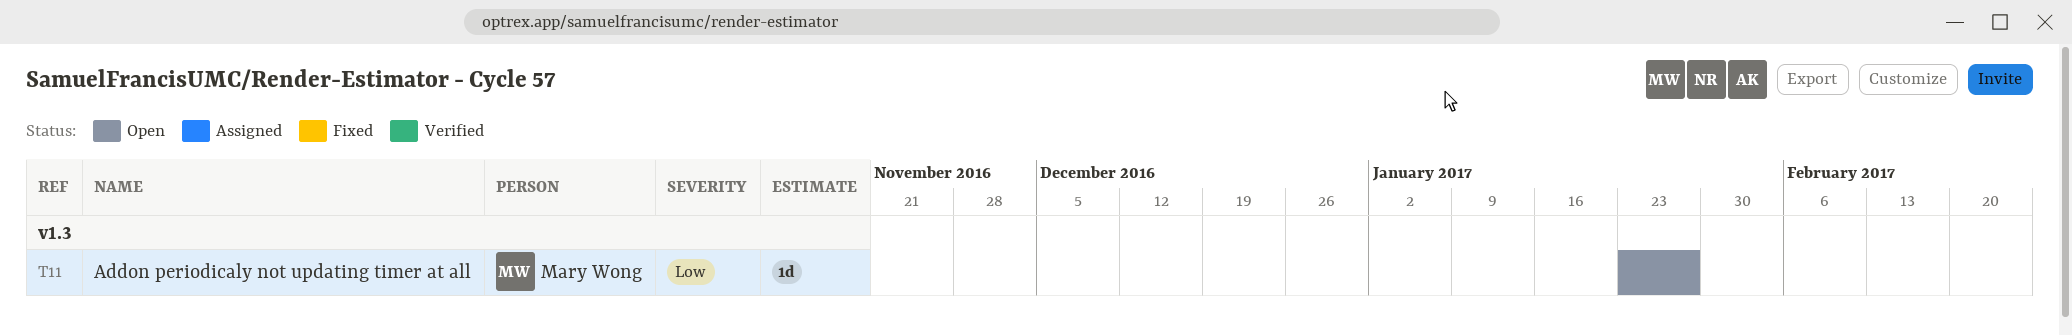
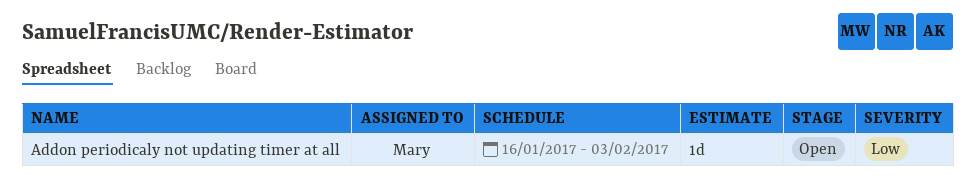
Addon periodicaly not updating timer at all, start: Jan 23 -> Jan 16
Addon periodicaly not updating timer at all, due: Jan 27 -> Feb 3

